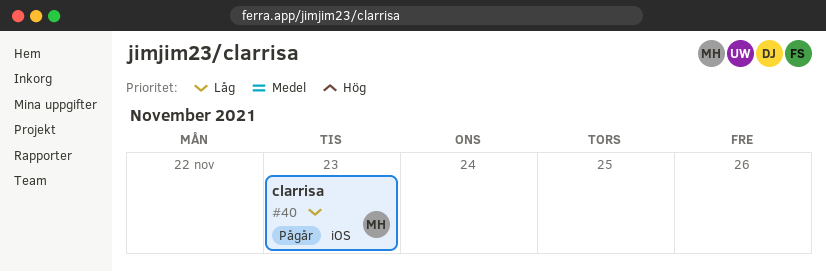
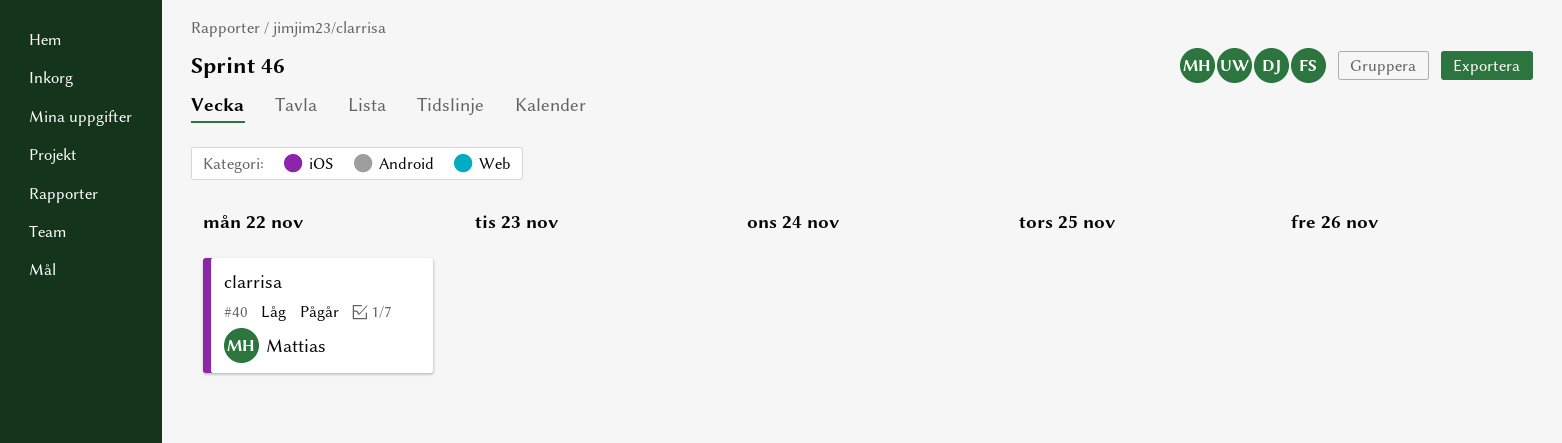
#40, due: Nov 23 -> Nov 22

